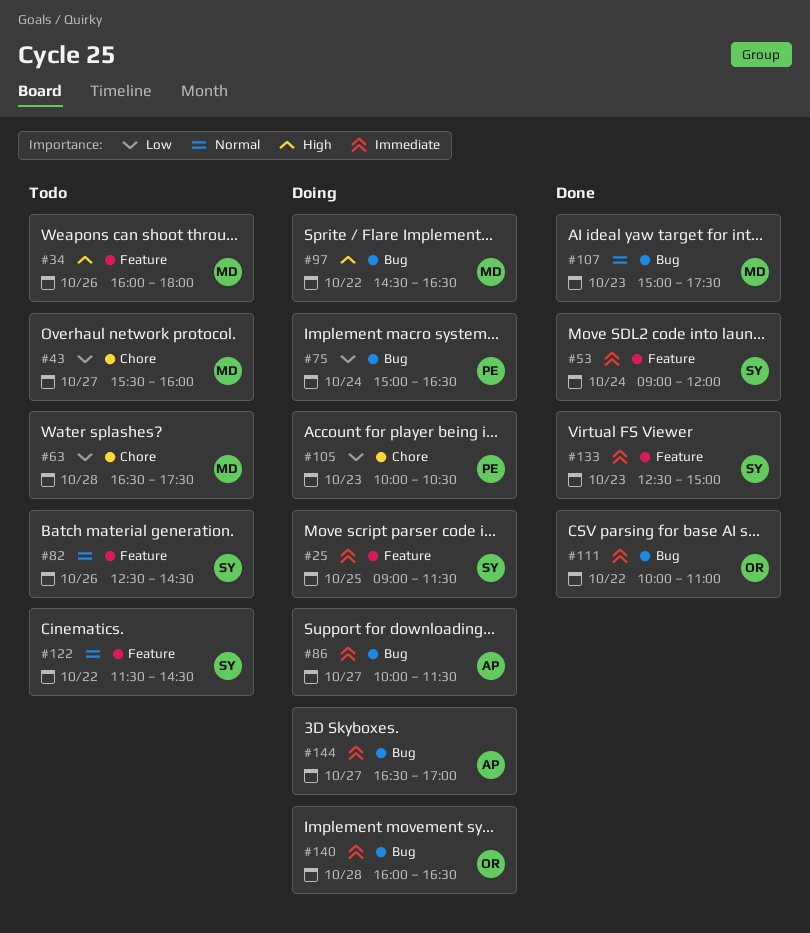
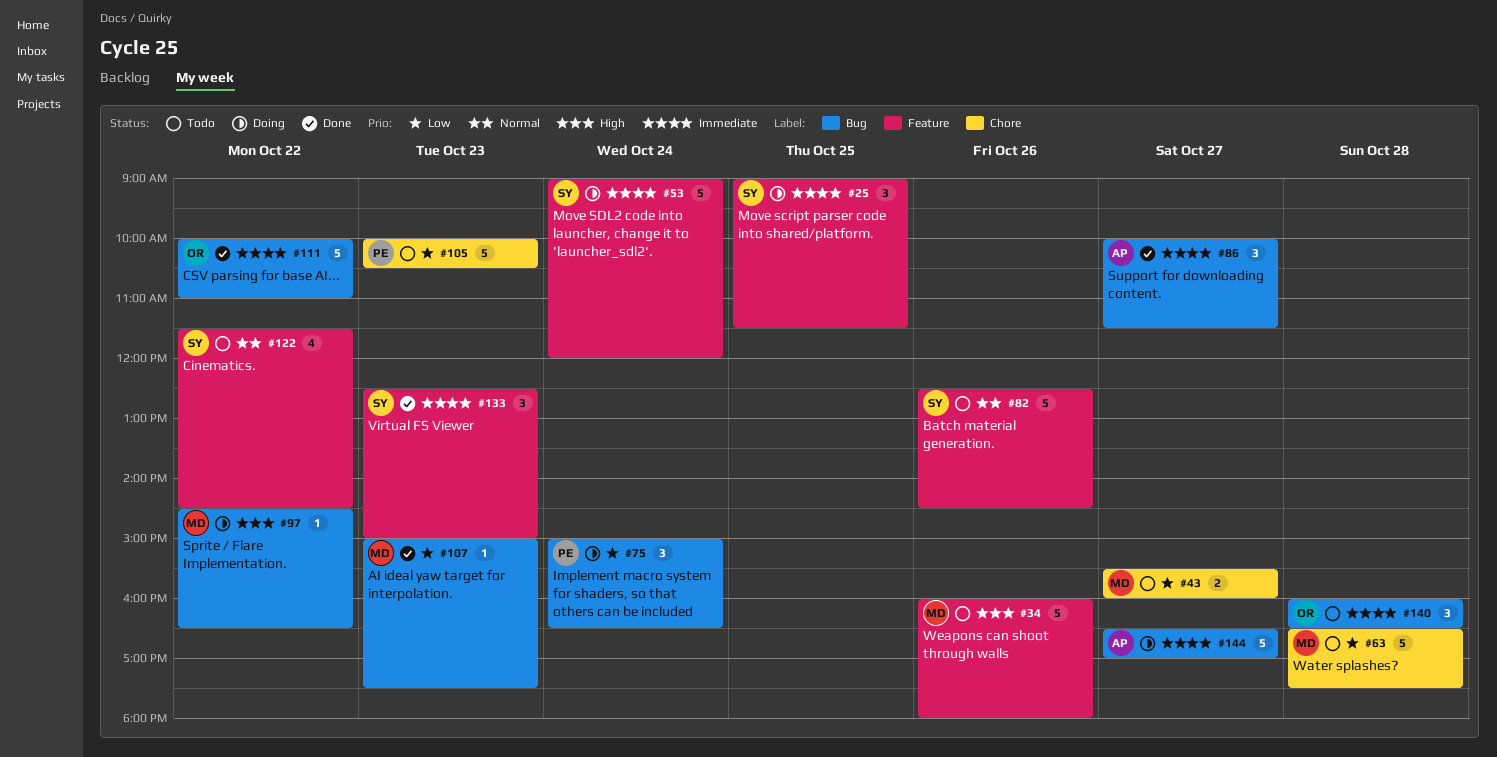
#53, status: Done -> Doing
#86, status: Doing -> Done
#105, status: Doing -> Todo
#107, priority: Normal -> Low
#140, status: Doing -> Todo

